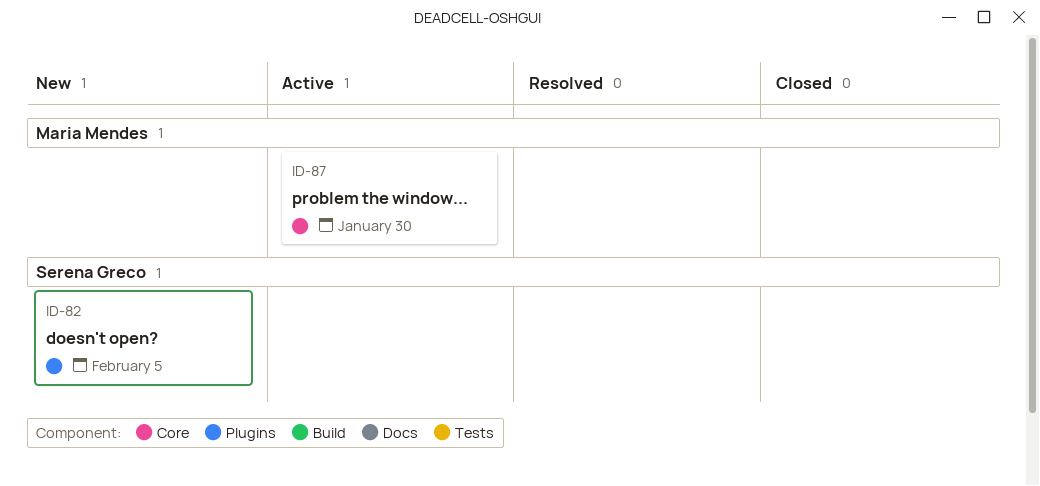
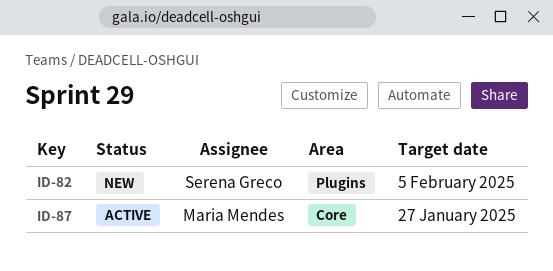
ID-87, due: Jan 30 -> Jan 27

